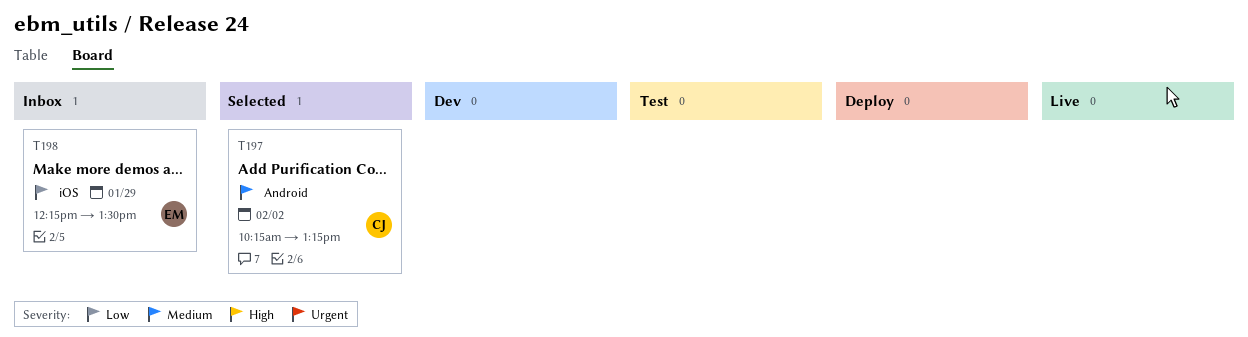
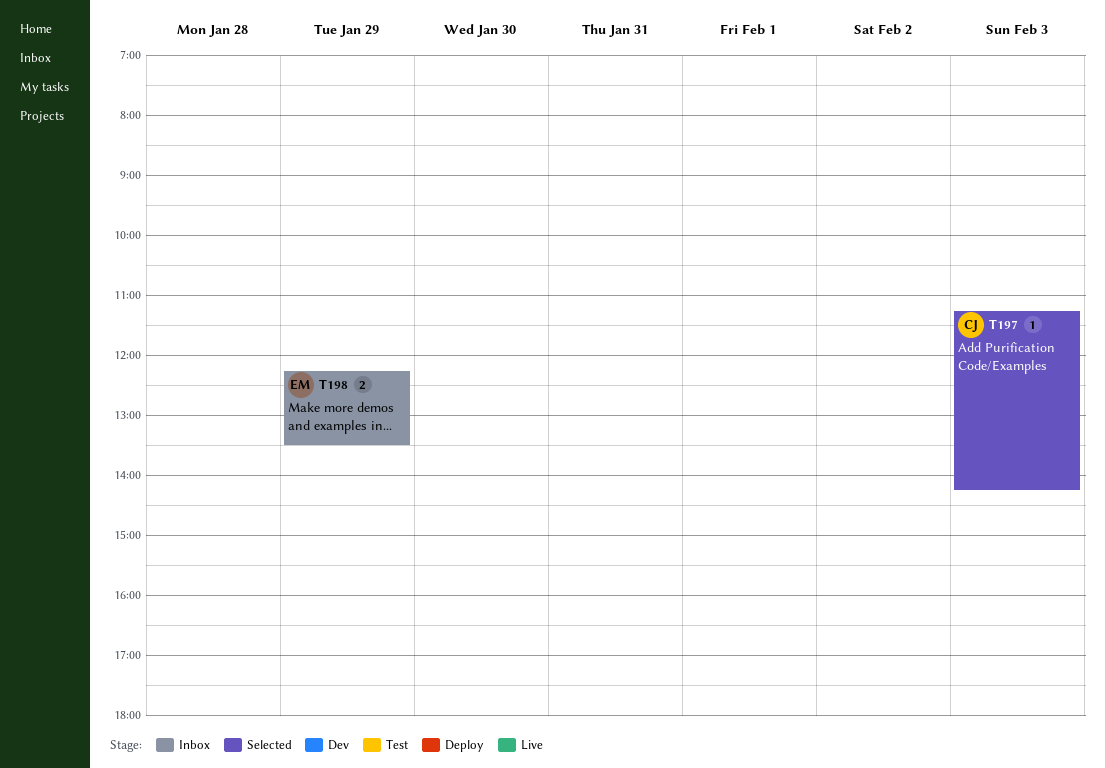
T197, day: Feb 2 -> Feb 3
T197, begins: 10:15 -> 11:15
T197, ends: 13:15 -> 14:15

